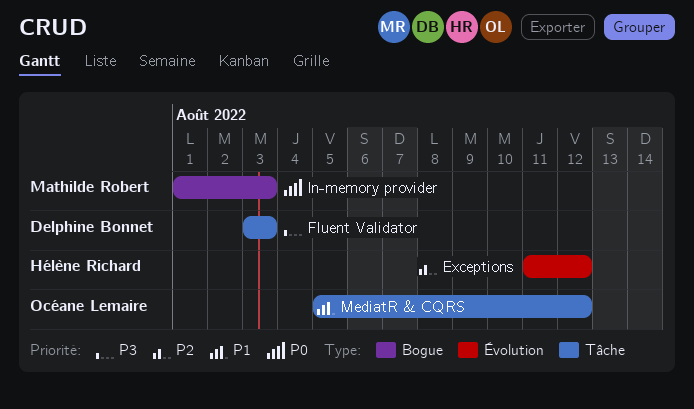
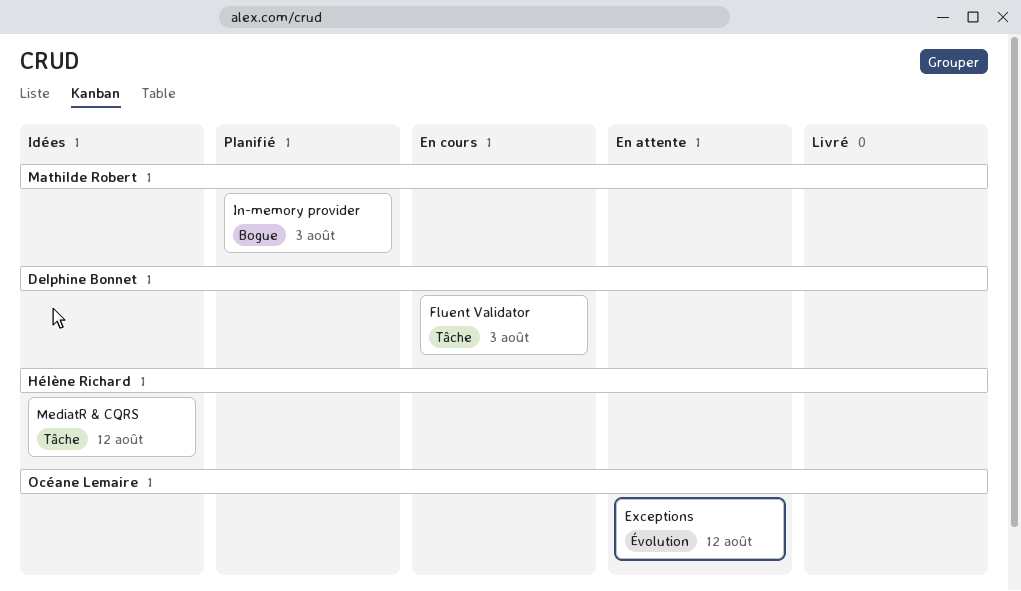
Exceptions, owner: Hélène Richard -> Océane Lemaire
MediatR & CQRS, owner: Océane Lemaire -> Hélène Richard

